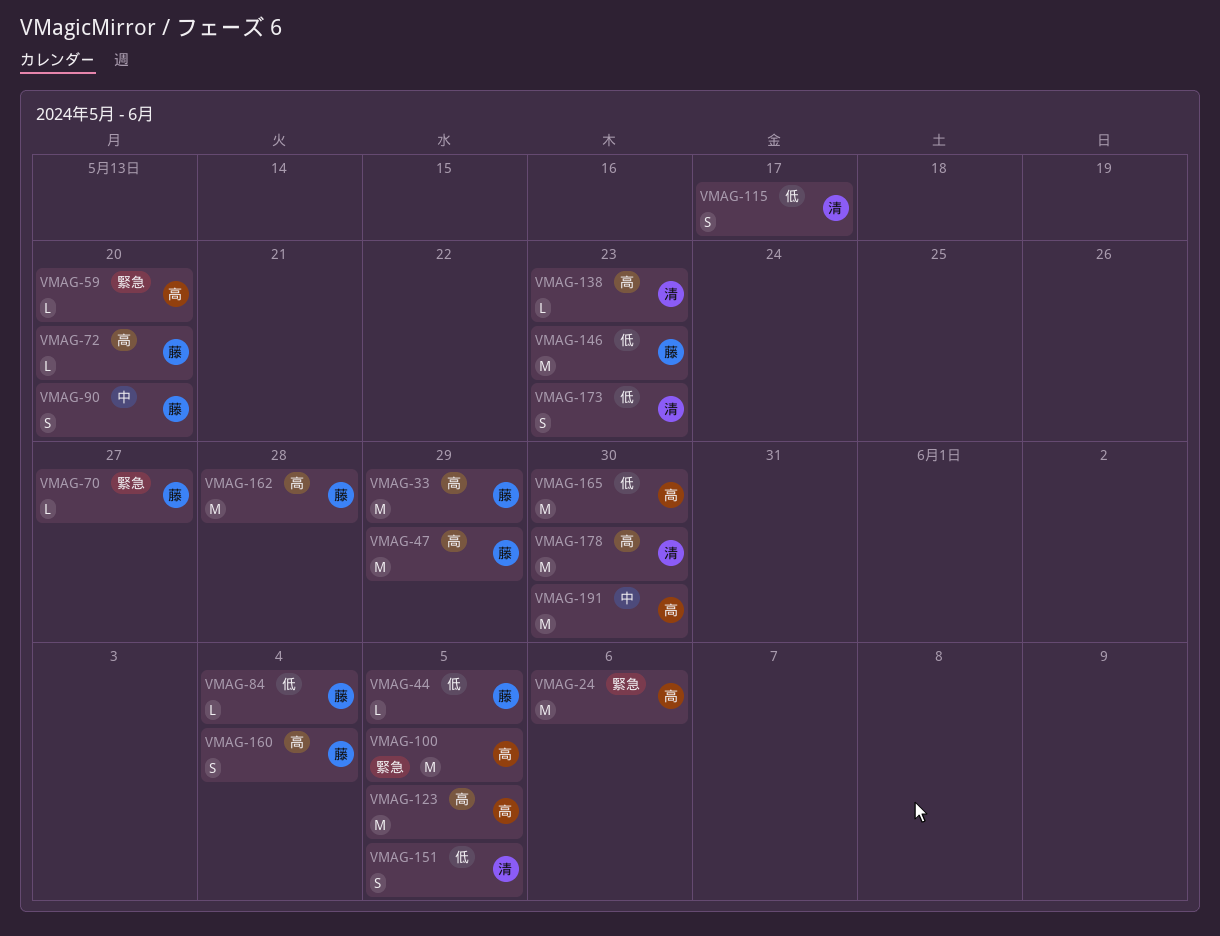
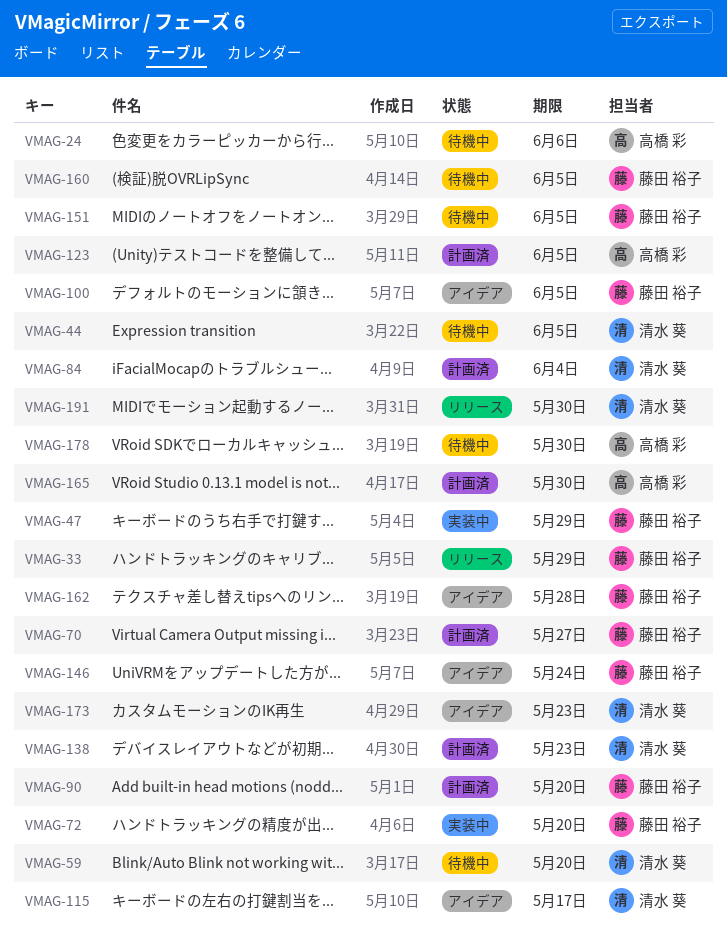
VMAG-44, owner: 藤田 裕子 -> 清水 葵
VMAG-59, owner: 高橋 彩 -> 清水 葵
VMAG-84, owner: 藤田 裕子 -> 清水 葵
VMAG-100, owner: 高橋 彩 -> 藤田 裕子
VMAG-146, due: May 23 -> May 24
VMAG-151, owner: 清水 葵 -> 藤田 裕子
VMAG-160, due: Jun 4 -> Jun 5
VMAG-178, owner: 清水 葵 -> 高橋 彩
VMAG-191, owner: 高橋 彩 -> 清水 葵

